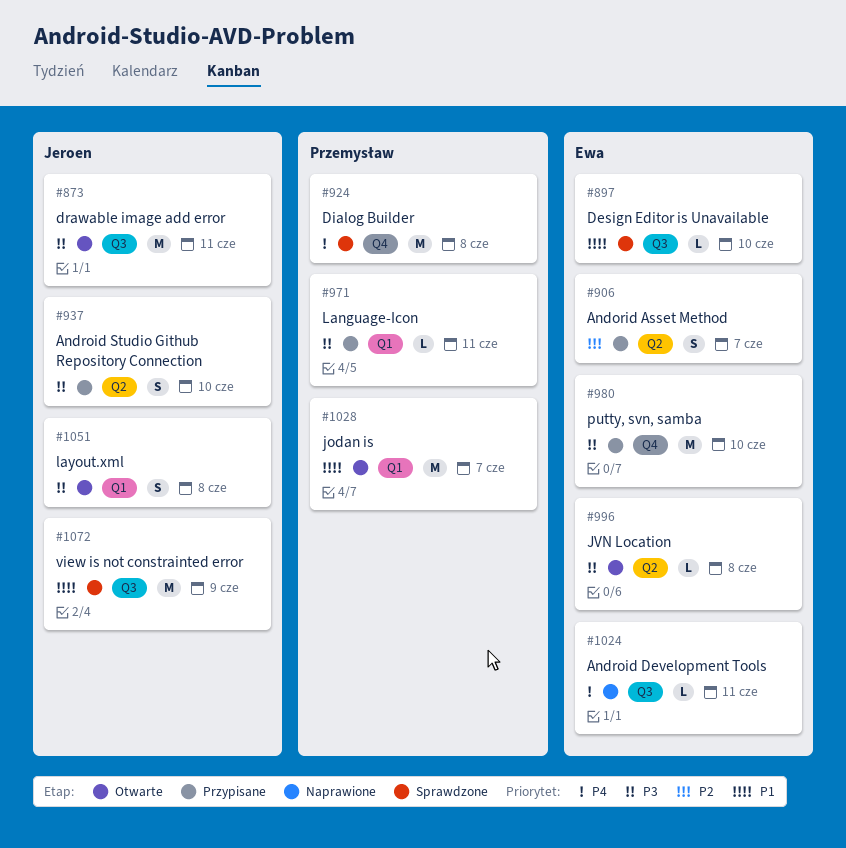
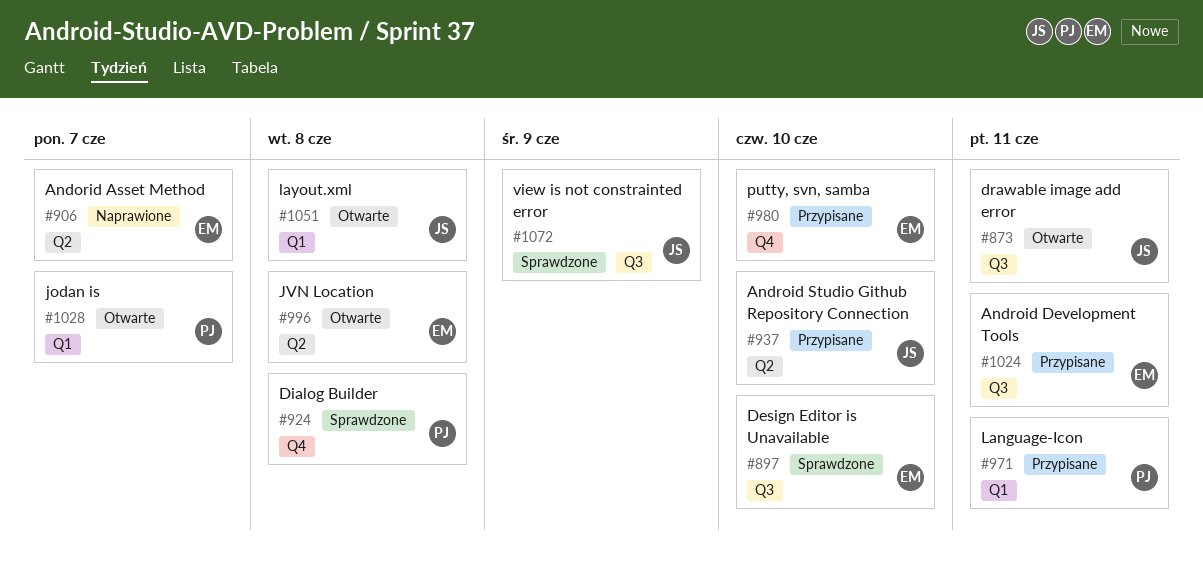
#906, status: Przypisane -> Naprawione
#1024, status: Naprawione -> Przypisane

